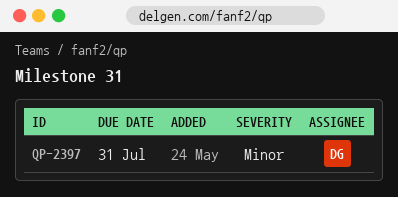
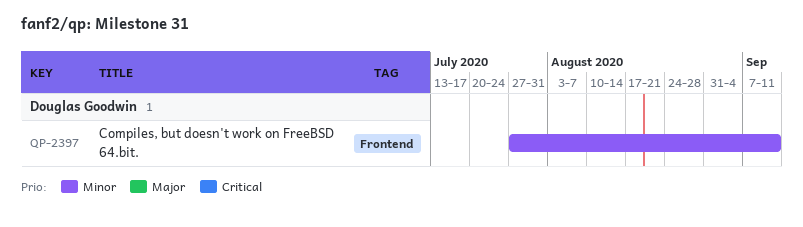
QP-2397, due: Jul 31 -> Sep 11

